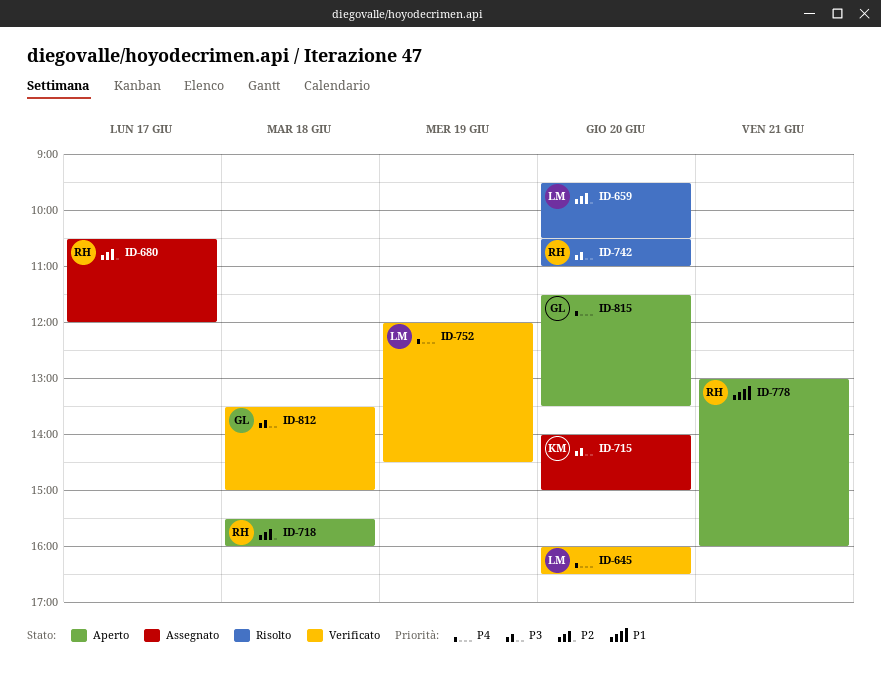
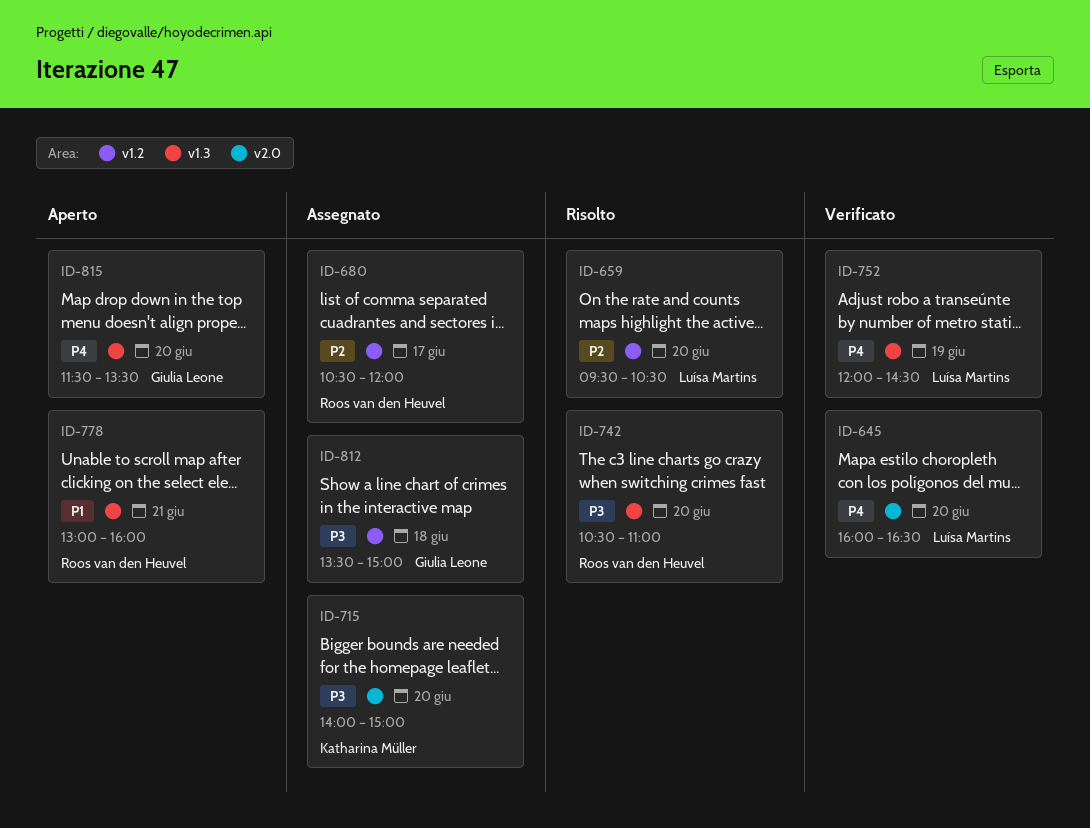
ID-718: present -> none
ID-812, status: Verificato -> Assegnato

